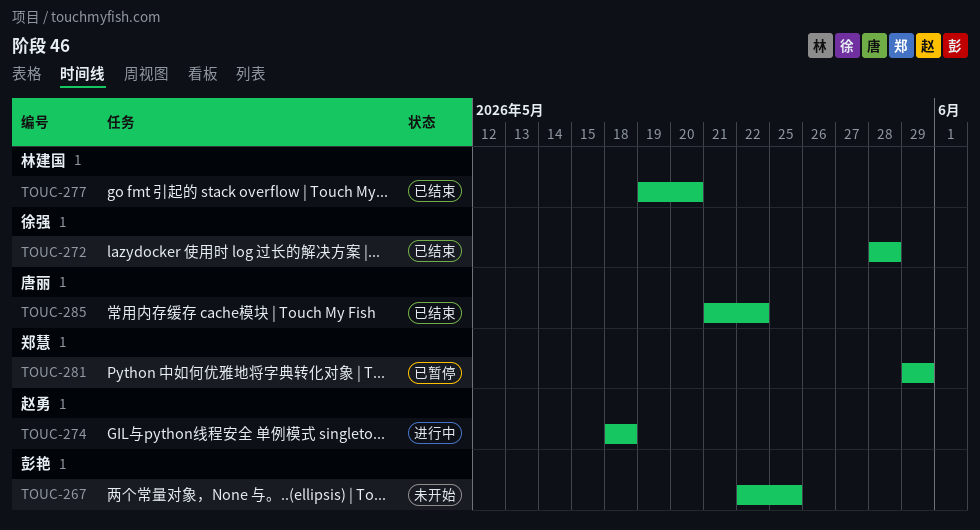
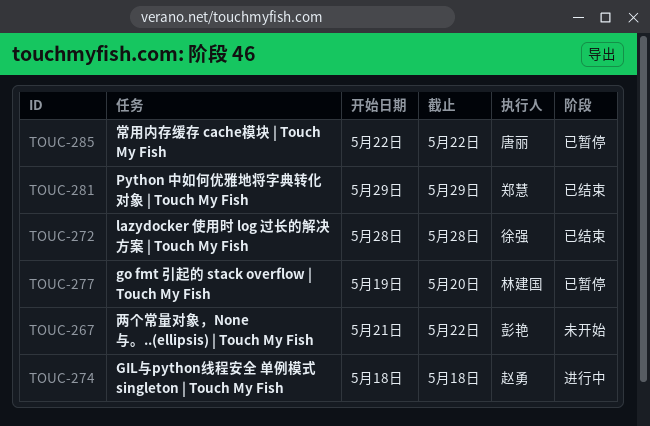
TOUC-267, start: May 22 -> May 21
TOUC-267, due: May 25 -> May 22
TOUC-277, status: 已结束 -> 已暂停
TOUC-281, status: 已暂停 -> 已结束
TOUC-285, status: 已结束 -> 已暂停
TOUC-285, start: May 21 -> May 22

